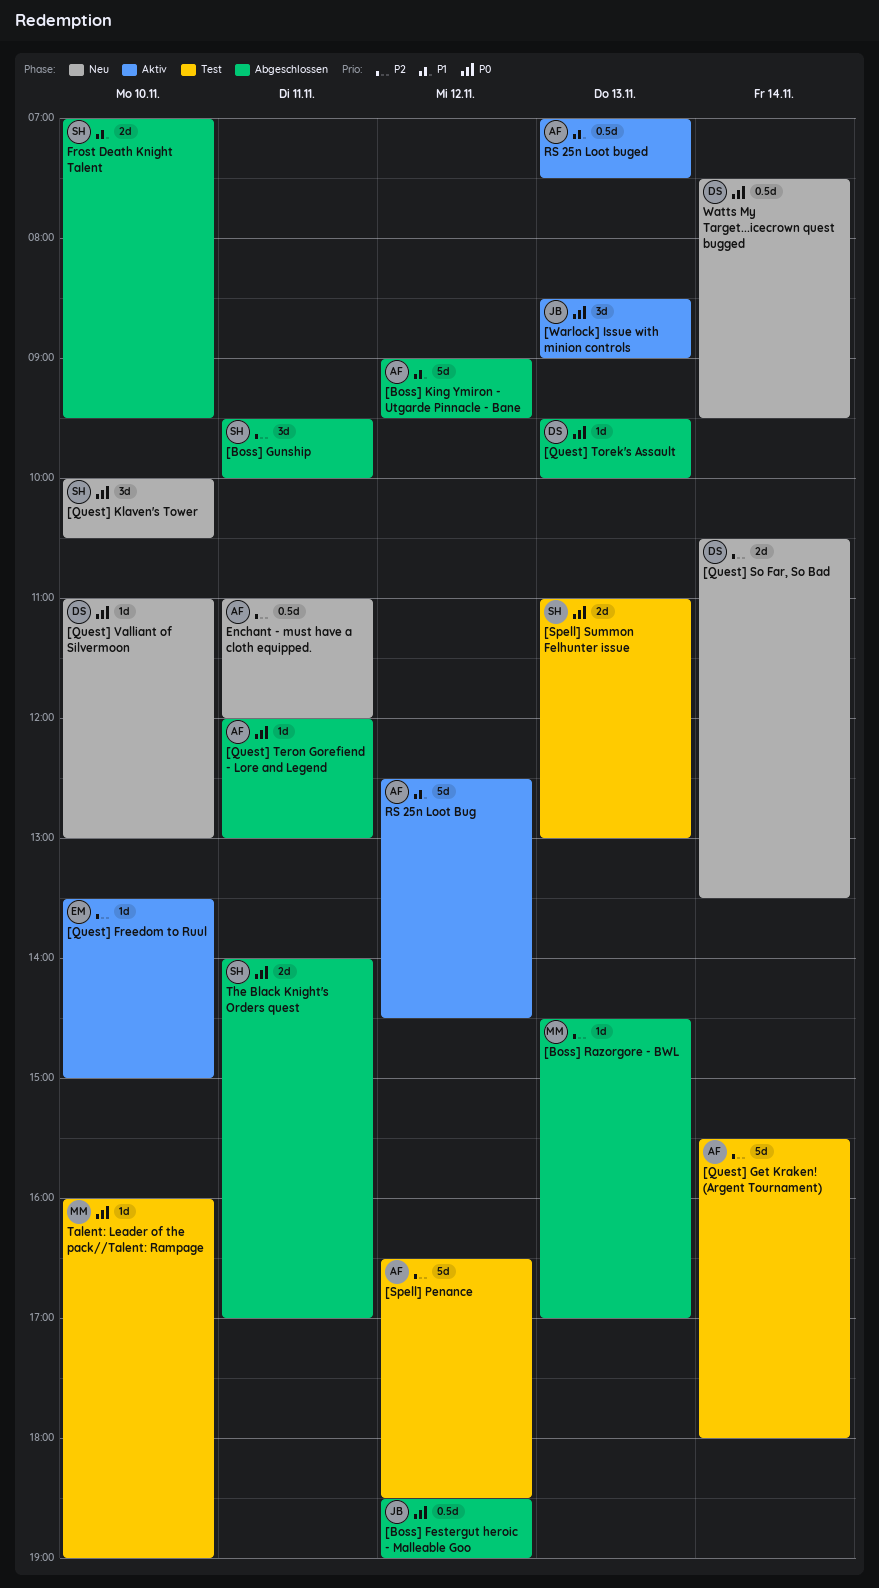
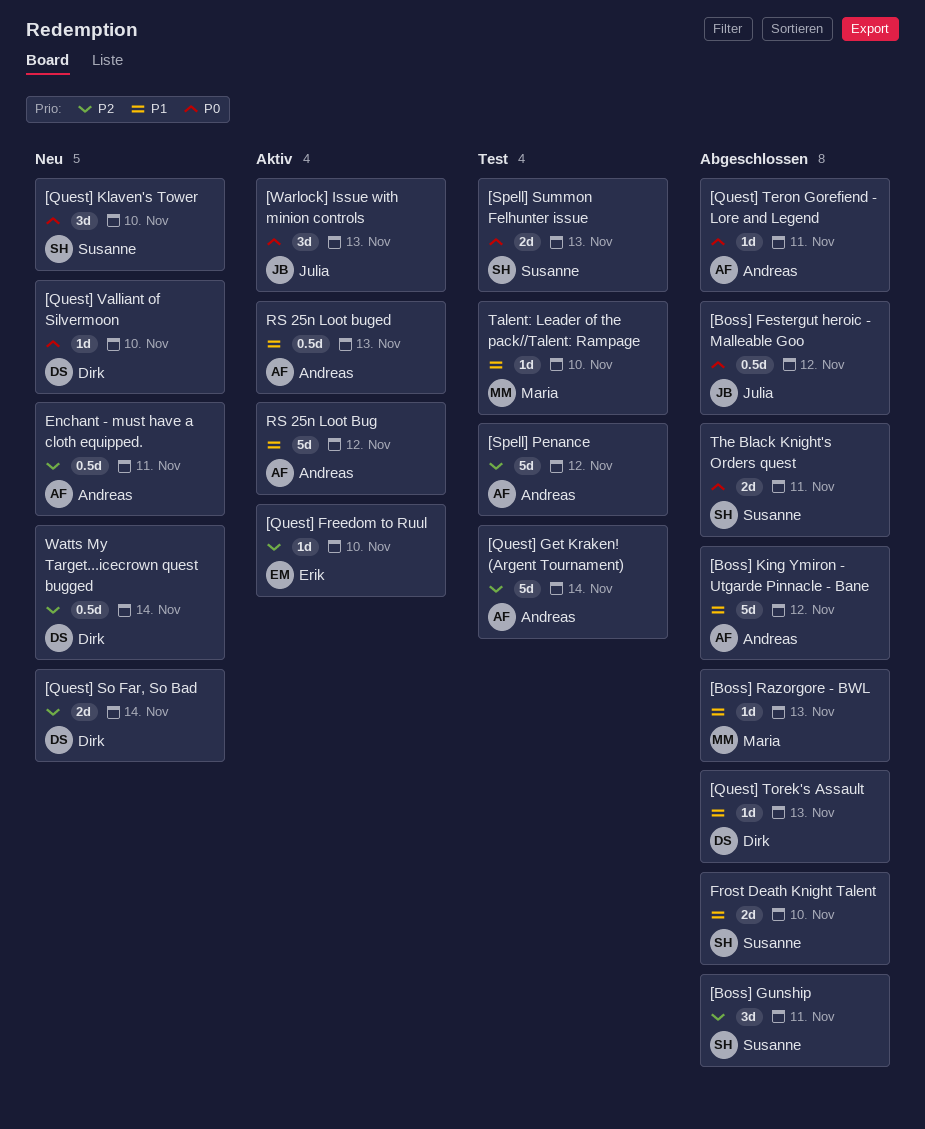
[Boss] Razorgore - BWL, priority: P2 -> P1
[Quest] Torek's Assault, priority: P0 -> P1
Talent: Leader of the pack//Talent: Rampage, priority: P0 -> P1
Watts My Target...icecrown quest bugged, priority: P0 -> P2

